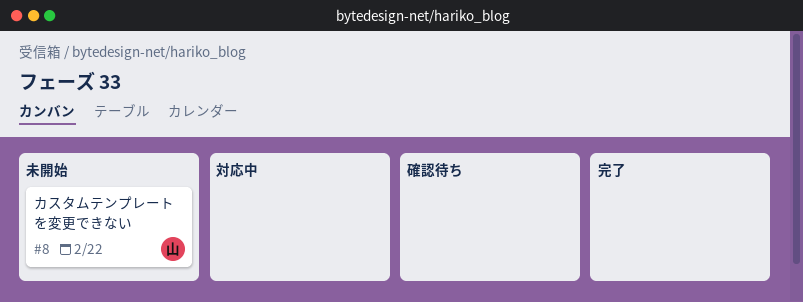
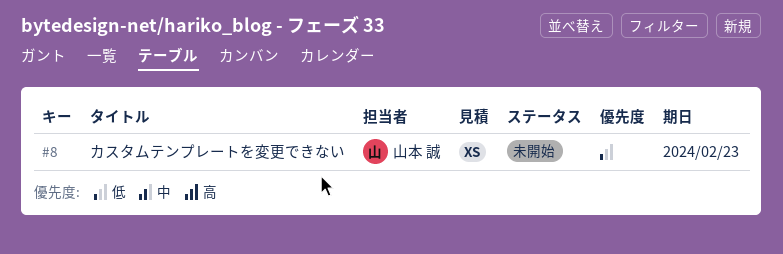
#8, due: Feb 22 -> Feb 23

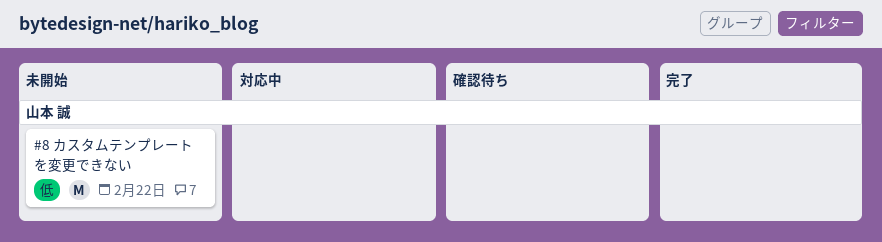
#8, estimate: XS -> M
#8, due: Feb 23 -> Feb 22

